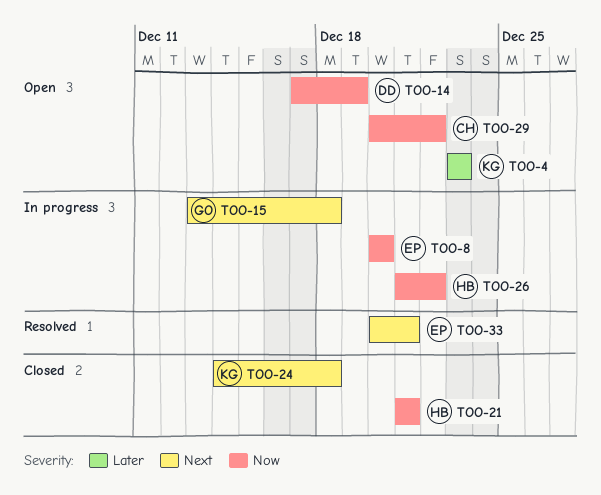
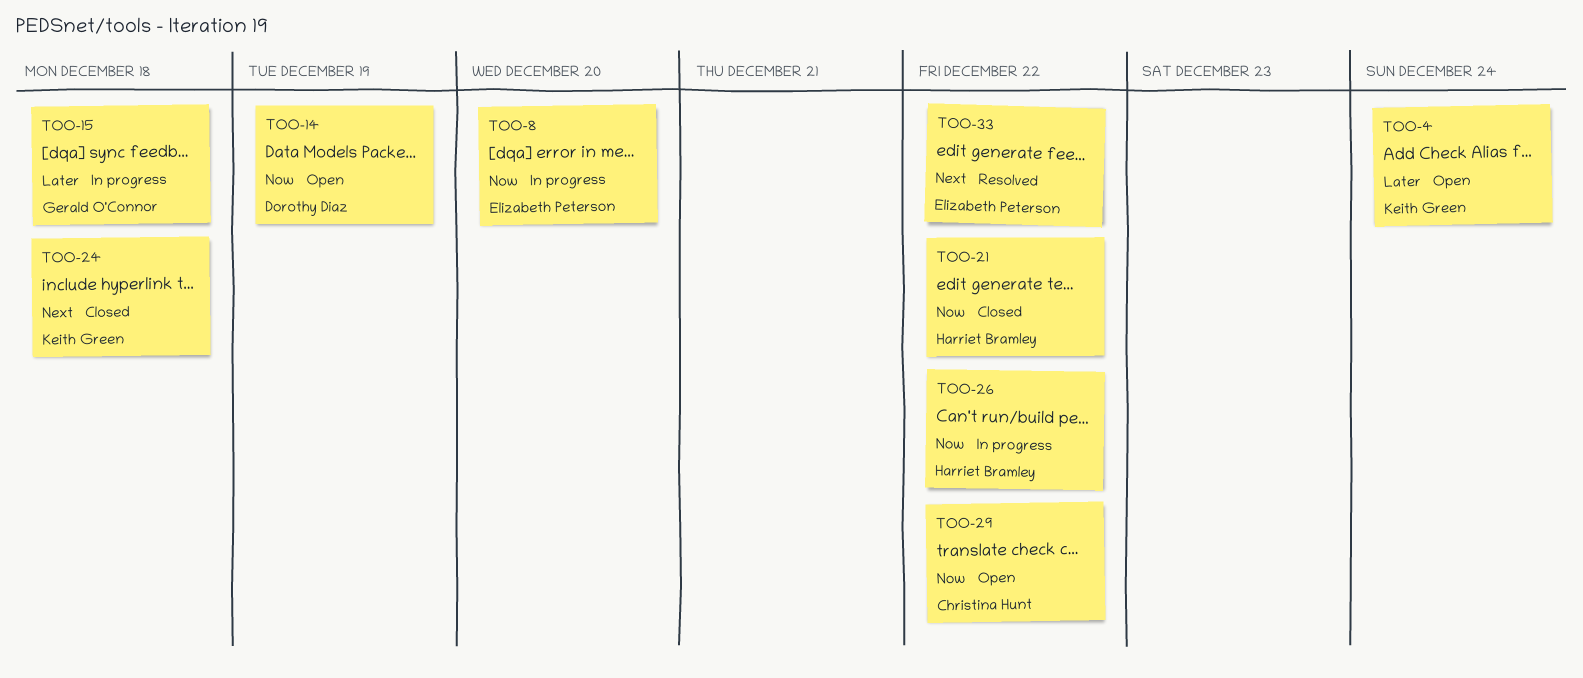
TOO-4, due: Dec 23 -> Dec 24
TOO-15, priority: Next -> Later
TOO-21, due: Dec 21 -> Dec 22
TOO-33, due: Dec 21 -> Dec 22

